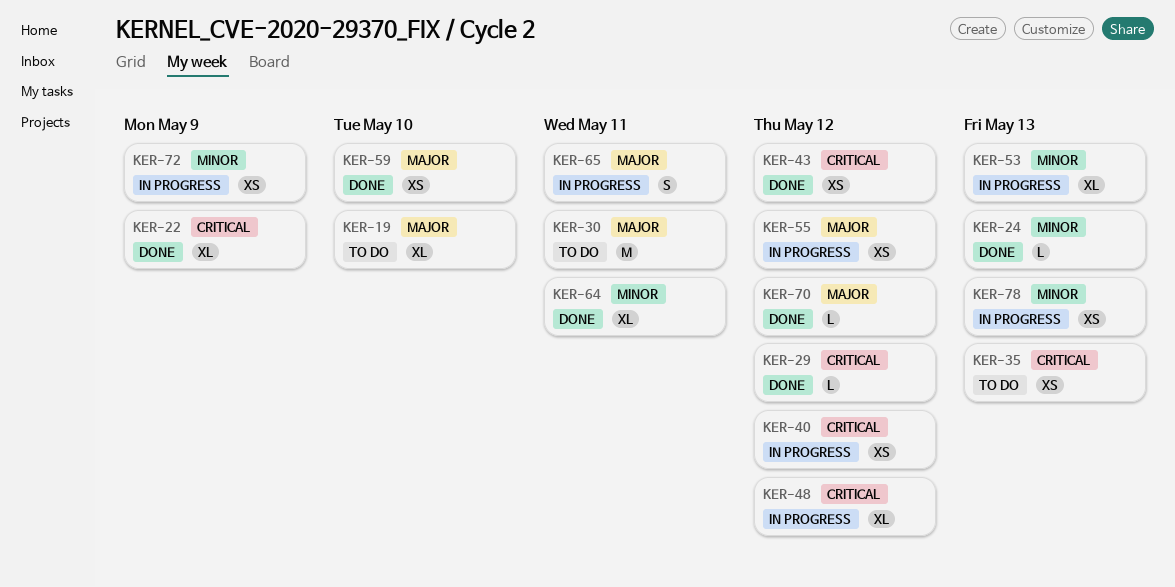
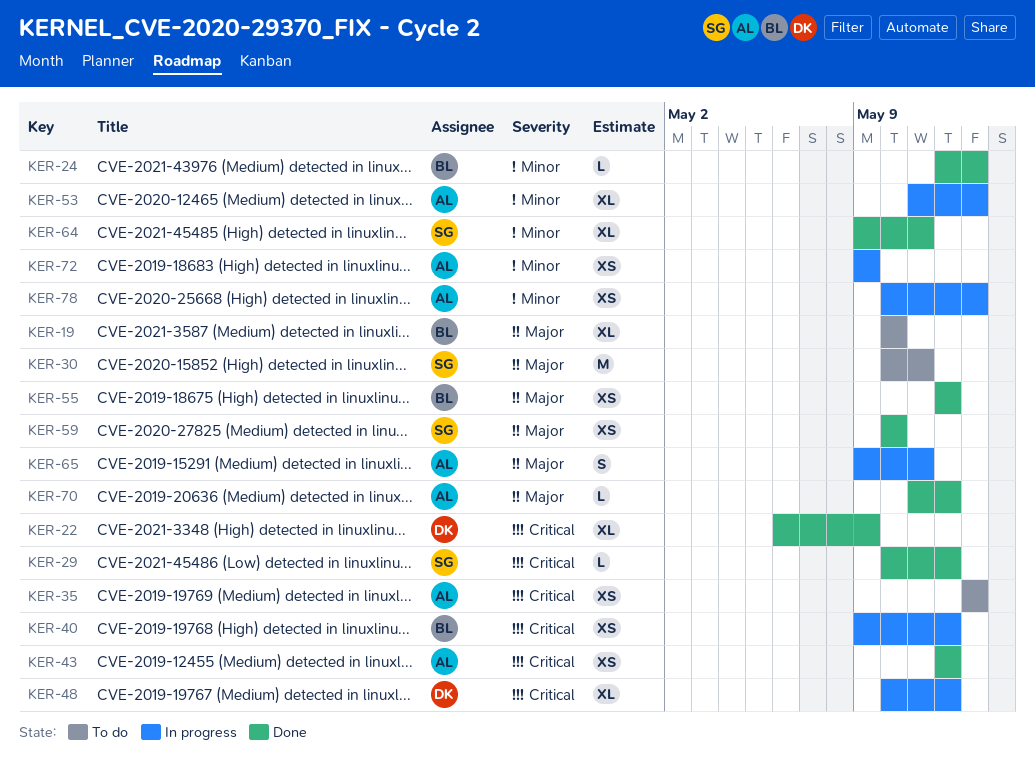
KER-55, status: In progress -> Done

